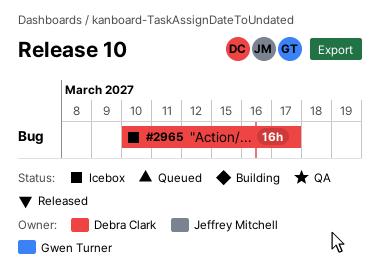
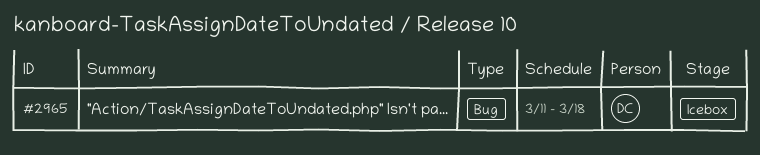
#2965, start: Mar 10 -> Mar 11
#2965, due: Mar 17 -> Mar 18

